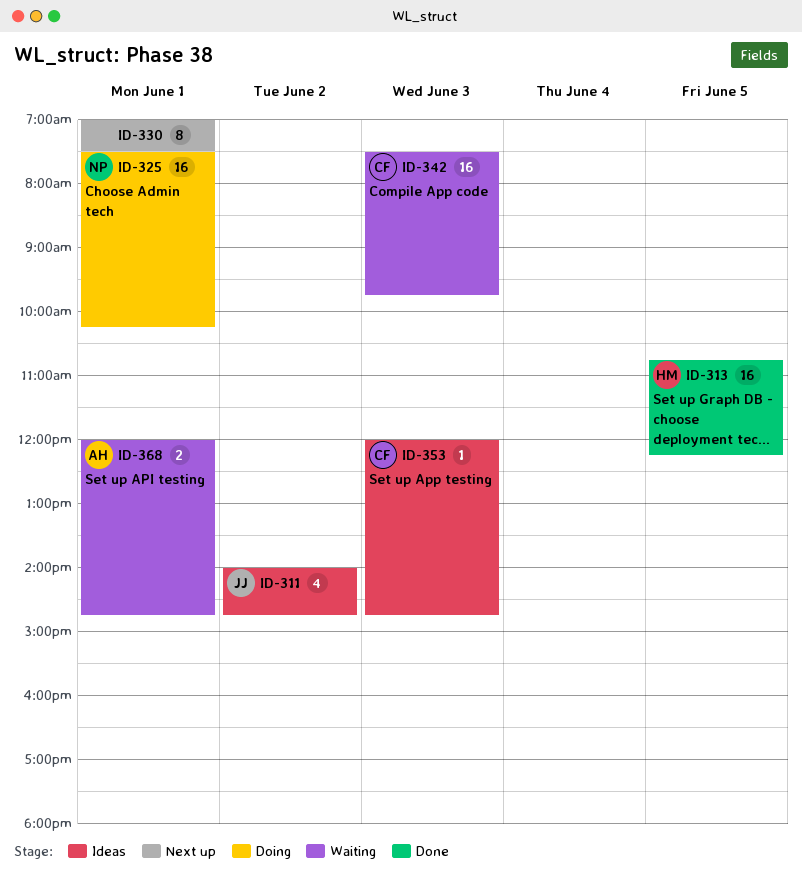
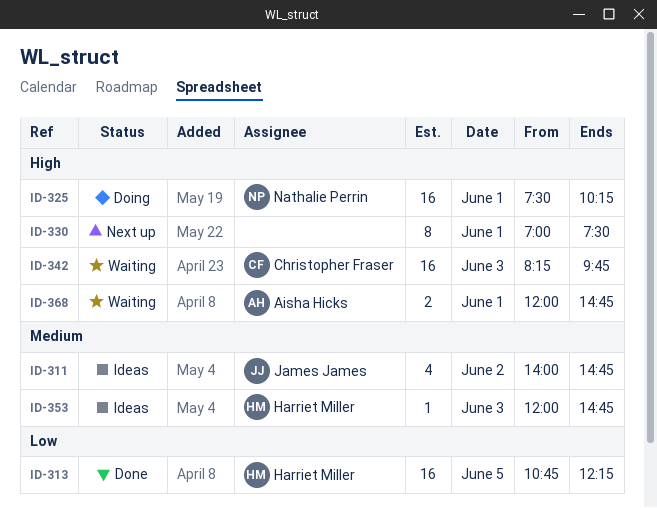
ID-342, begins: 07:30 -> 08:15
ID-353, owner: Christopher Fraser -> Harriet Miller

